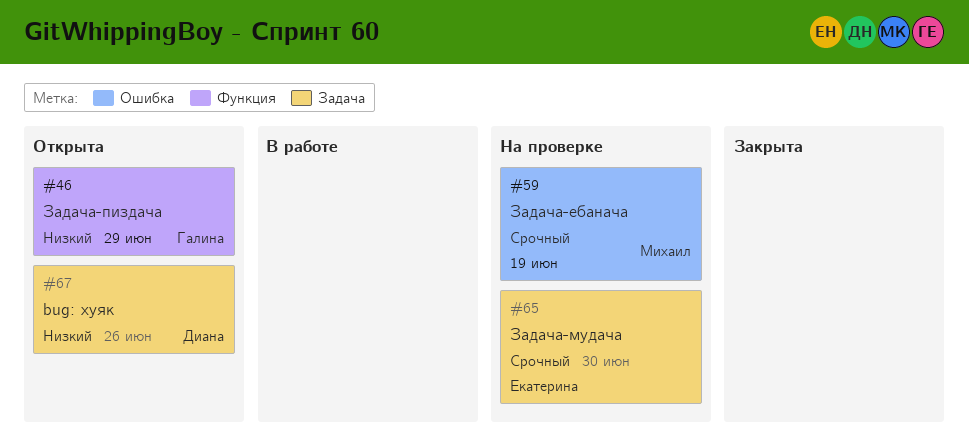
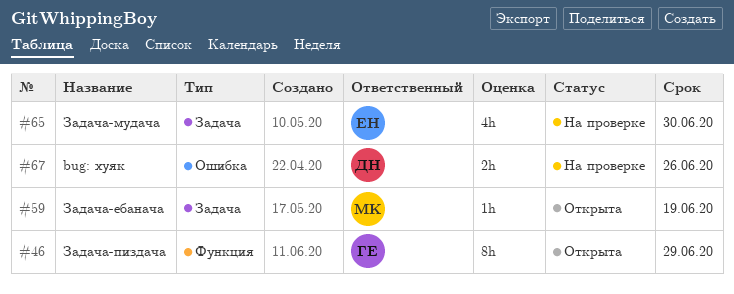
#59, status: На проверке -> Открыта
#59, label: Ошибка -> Задача
#67, status: Открыта -> На проверке
#67, label: Задача -> Ошибка

